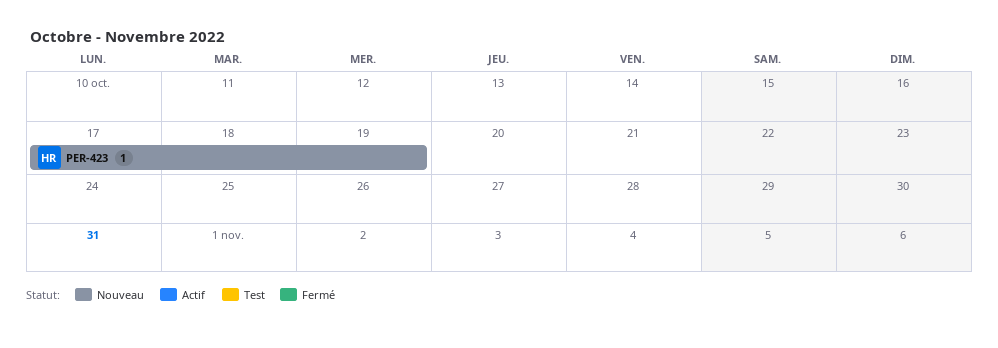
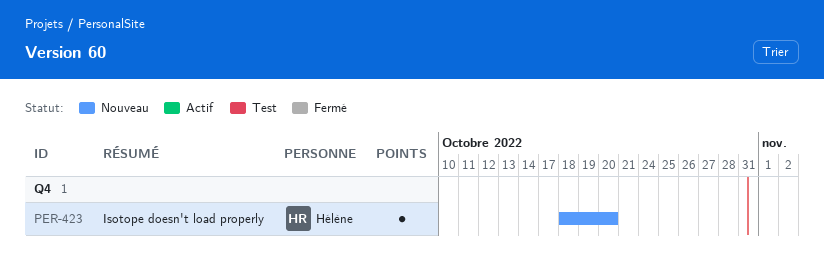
PER-423, start: Oct 17 -> Oct 18
PER-423, due: Oct 19 -> Oct 20

